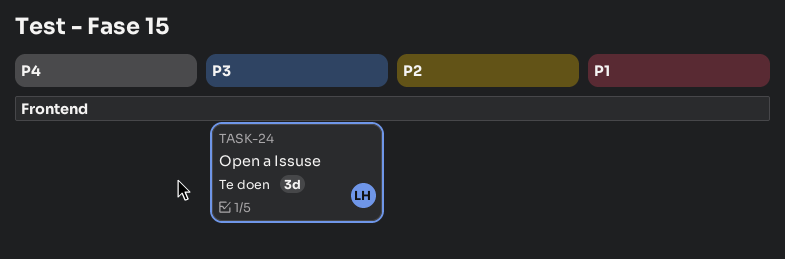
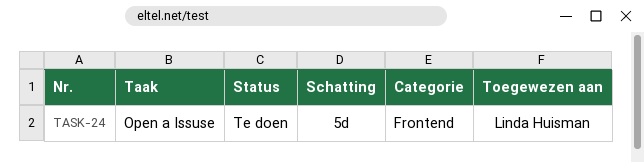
TASK-24, estimate: 3d -> 5d

